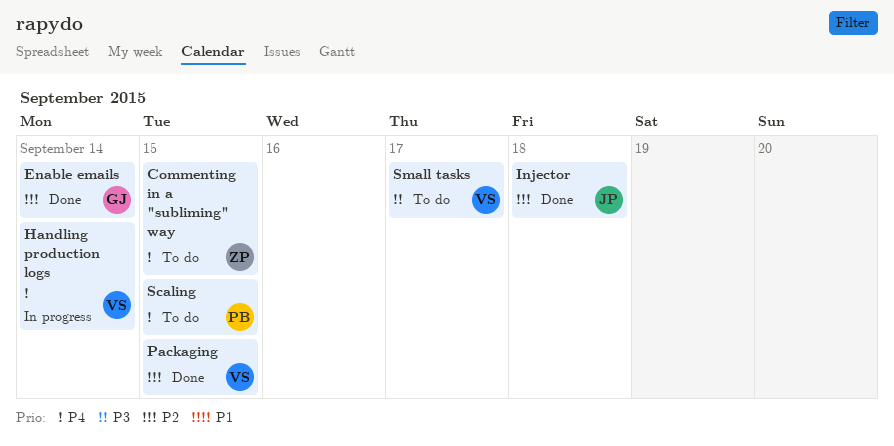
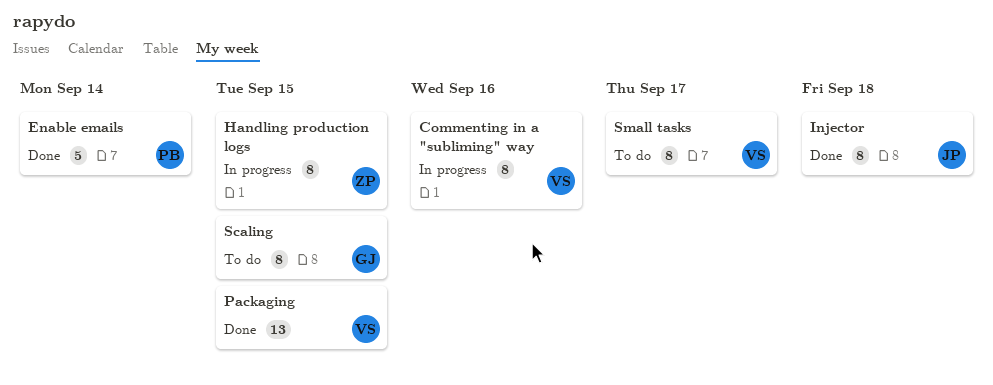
Commenting in a "subliming" way, status: To do -> In progress
Commenting in a "subliming" way, owner: ZP -> VS
Commenting in a "subliming" way, due: Sep 15 -> Sep 16
Enable emails, owner: GJ -> PB
Handling production logs, owner: VS -> ZP
Handling production logs, due: Sep 14 -> Sep 15
Scaling, owner: PB -> GJ

